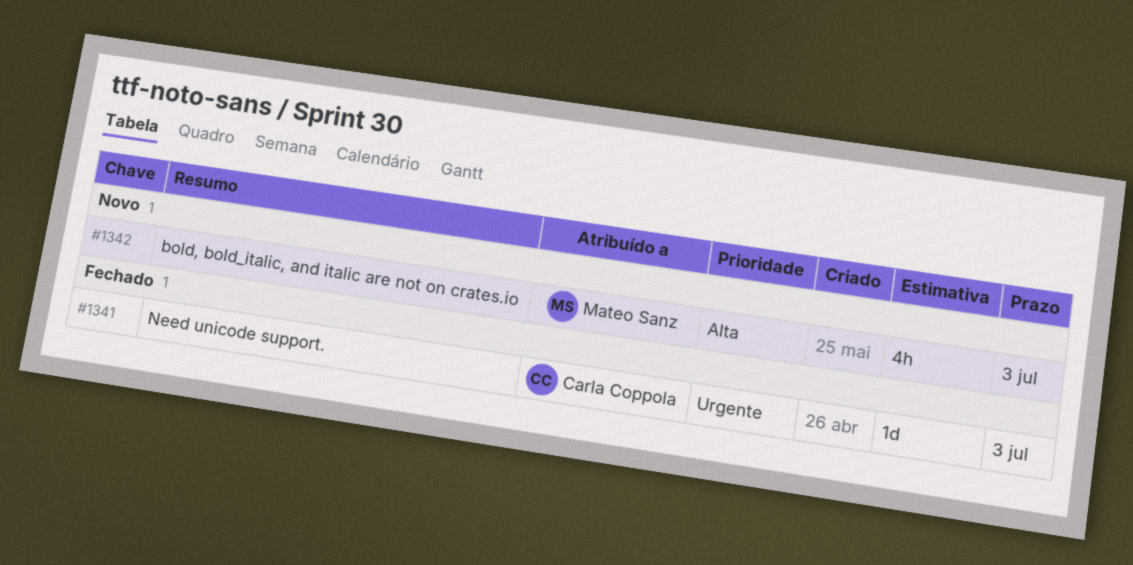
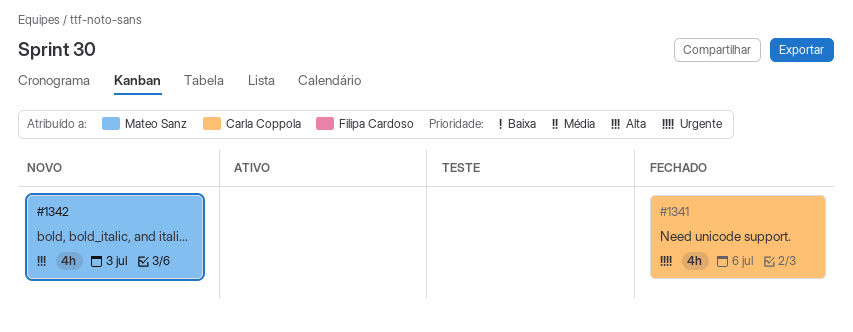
#1341, estimate: 1d -> 4h
#1341, due: Jul 3 -> Jul 6

